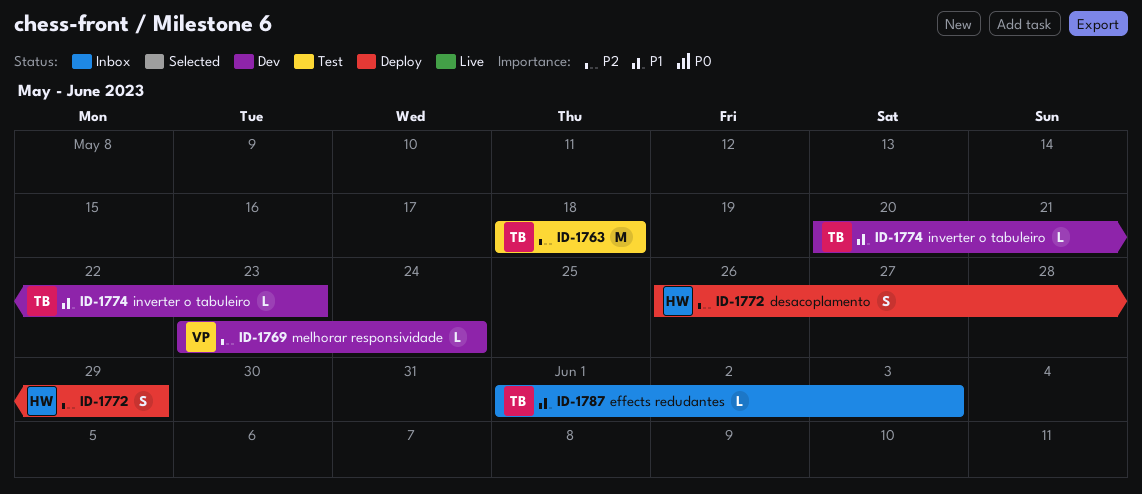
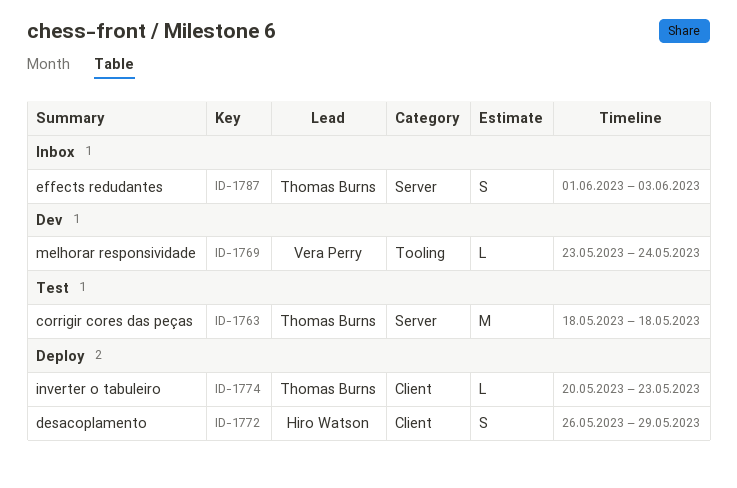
ID-1774, status: Dev -> Deploy
ID-1787, estimate: L -> S

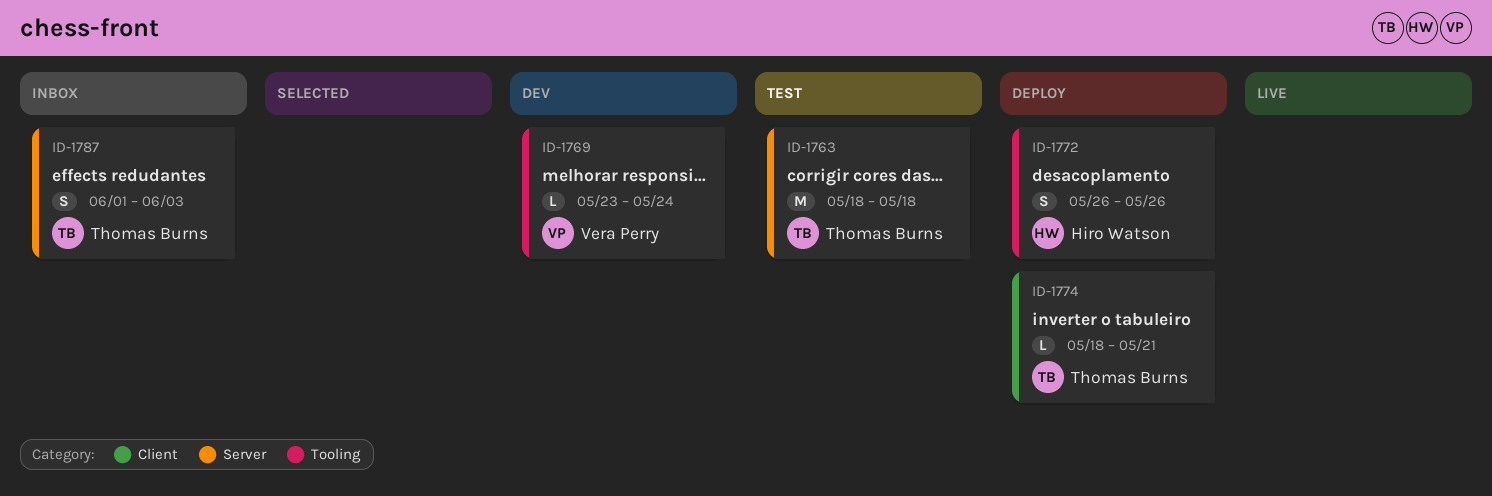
ID-1772, label: Client -> Tooling
ID-1772, due: May 29 -> May 26
ID-1774, start: May 20 -> May 18
ID-1774, due: May 23 -> May 21

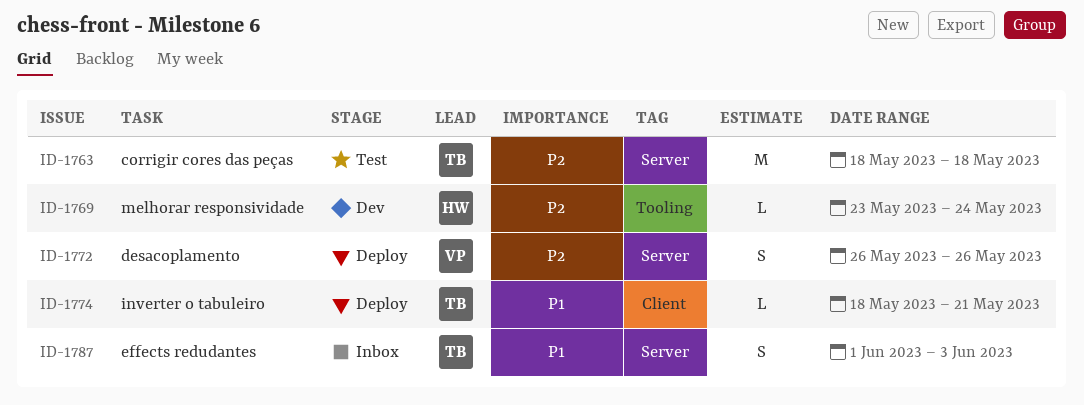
ID-1769, owner: Vera Perry -> Hiro Watson
ID-1772, owner: Hiro Watson -> Vera Perry
ID-1772, label: Tooling -> Server

